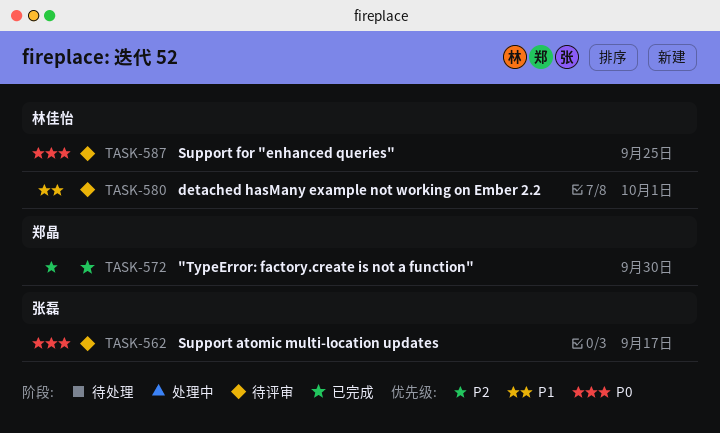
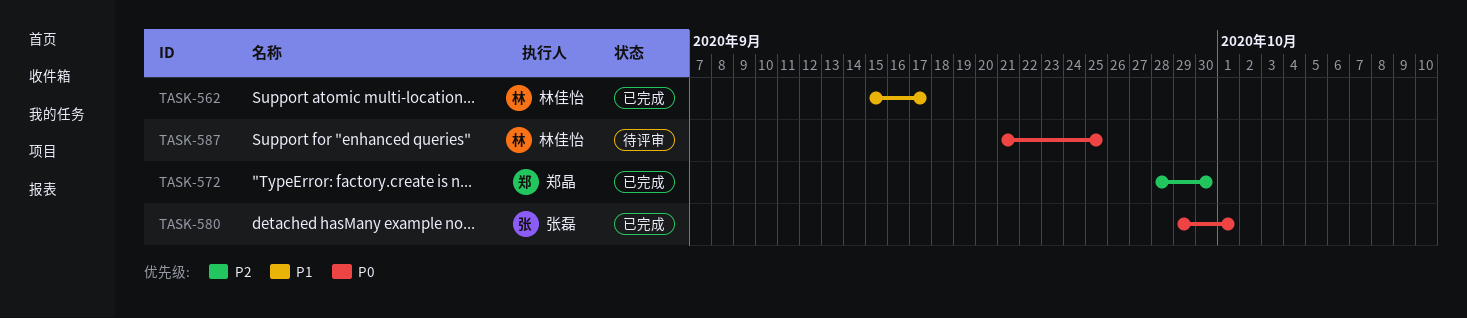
TASK-562, status: 待评审 -> 已完成
TASK-562, owner: 张磊 -> 林佳怡
TASK-562, priority: P0 -> P1
TASK-580, status: 待评审 -> 已完成
TASK-580, owner: 林佳怡 -> 张磊
TASK-580, priority: P1 -> P0

